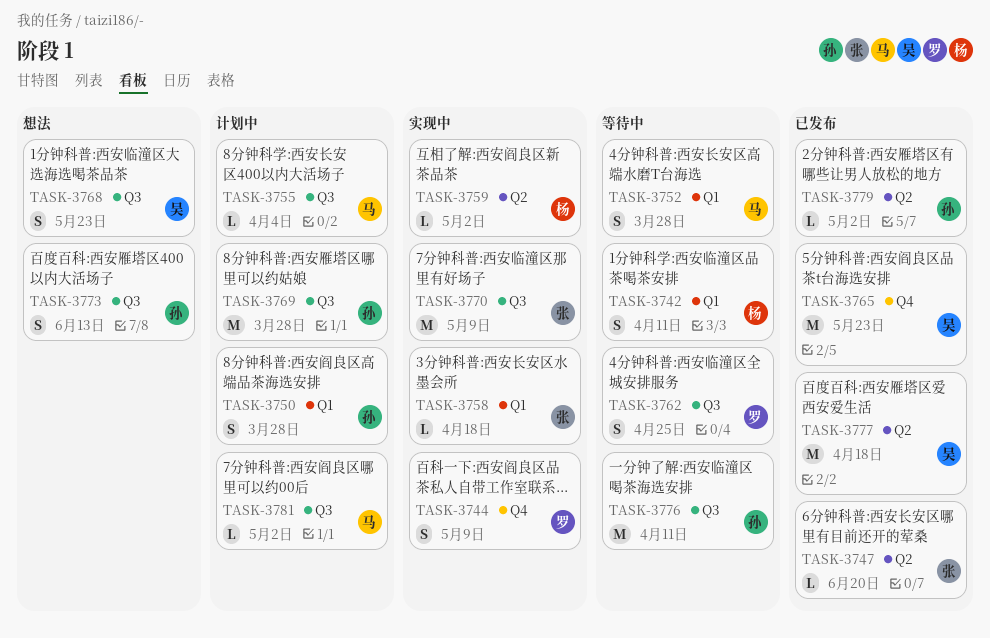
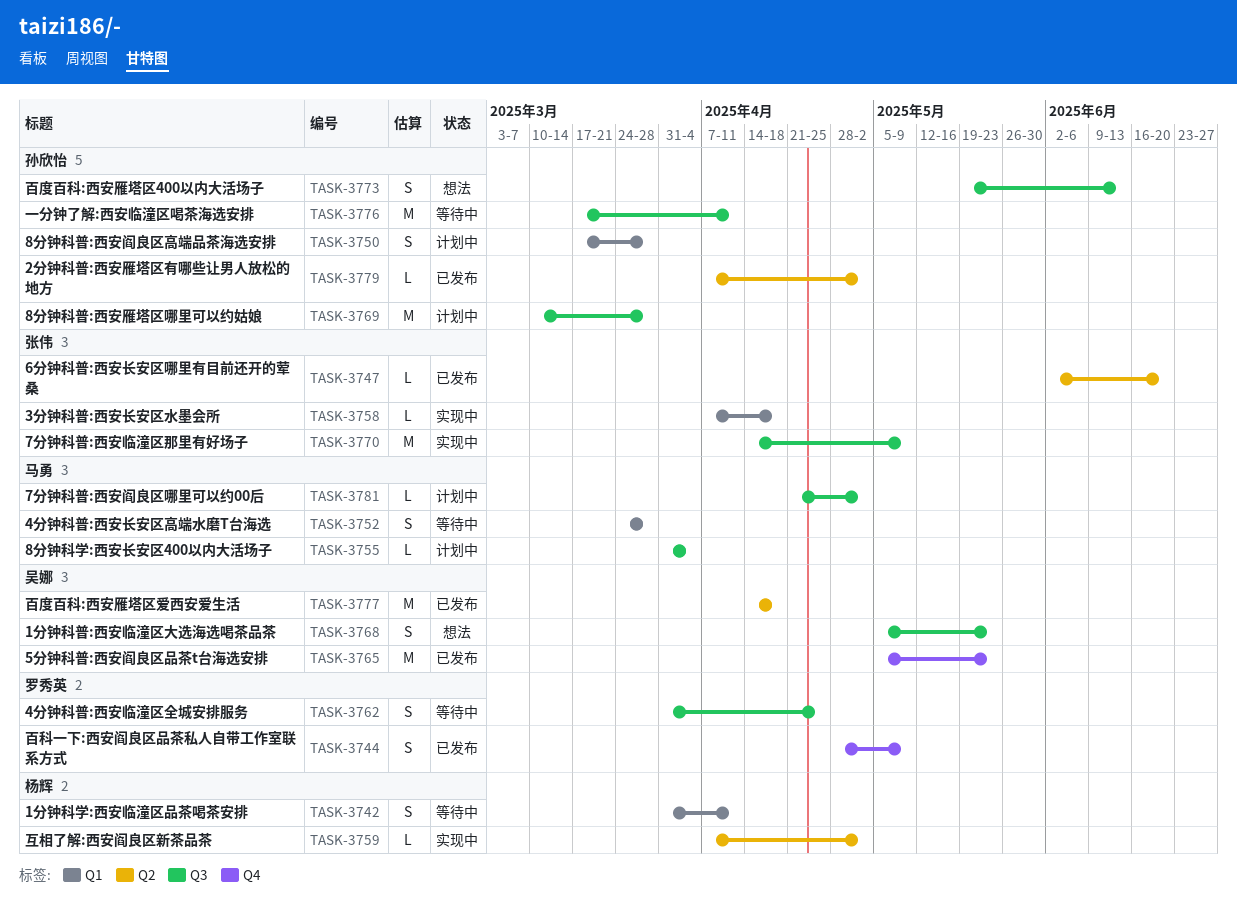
TASK-3744, status: 实现中 -> 已发布

